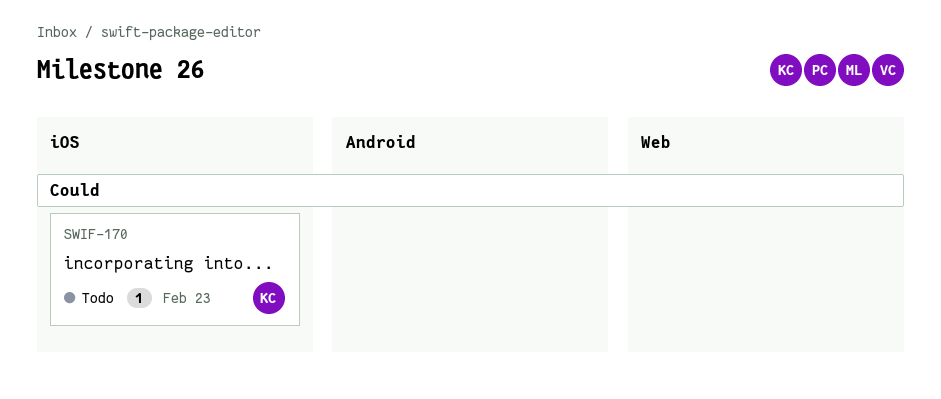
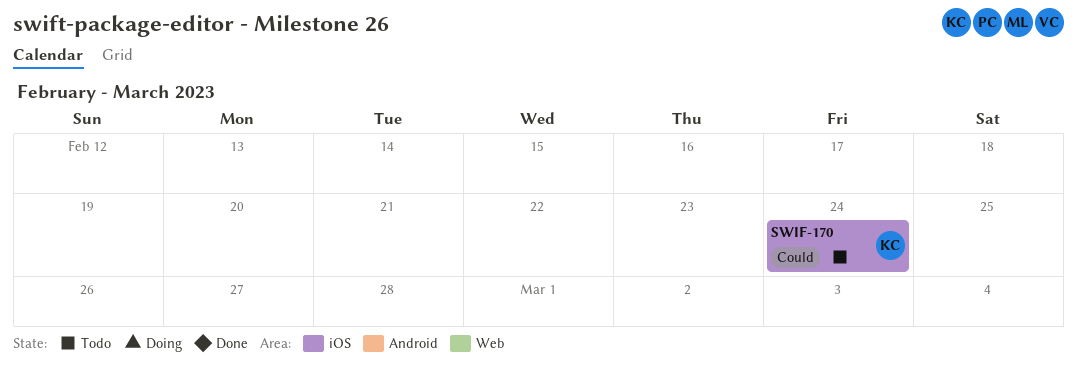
SWIF-170, due: Feb 23 -> Feb 24

